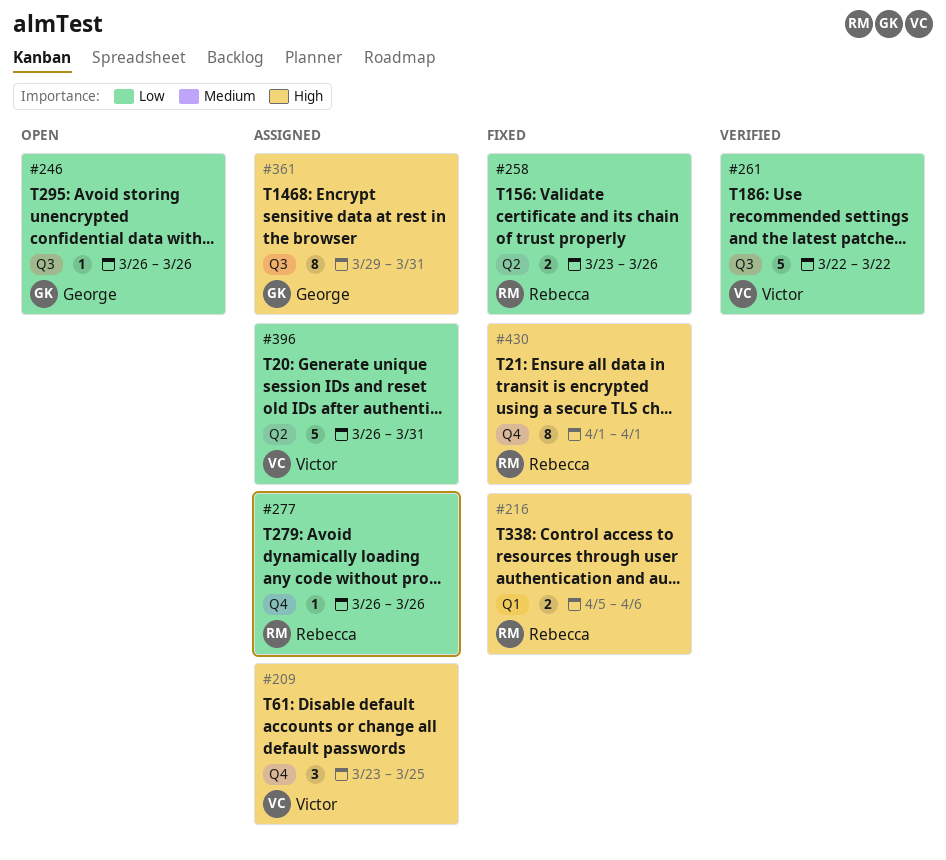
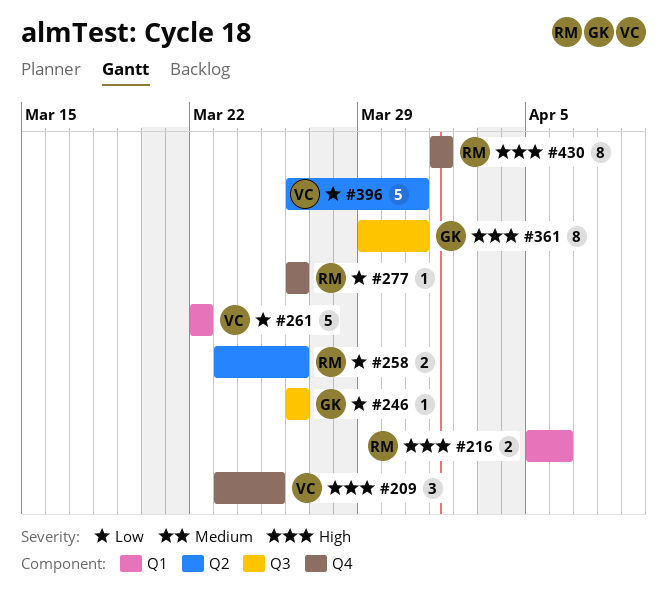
#261, label: Q3 -> Q1

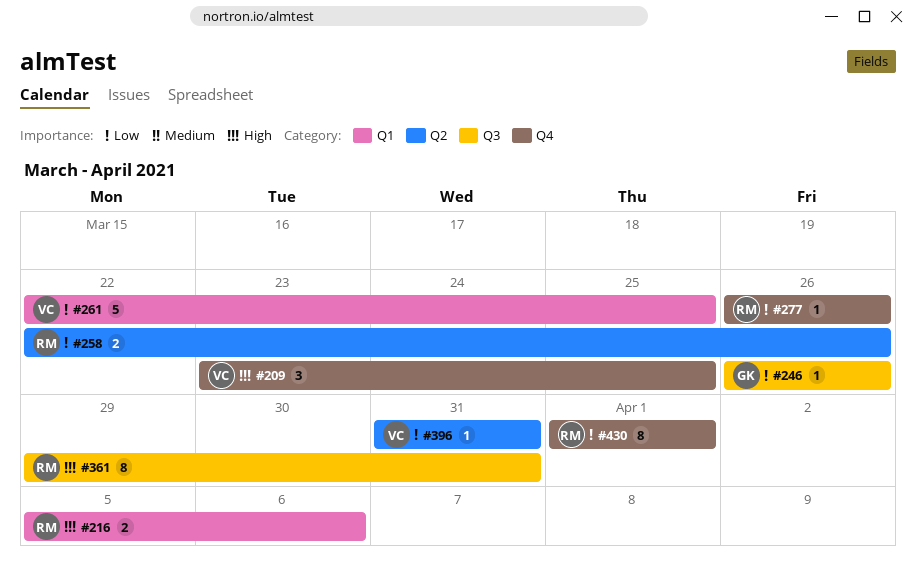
#258, start: Mar 23 -> Mar 22
#261, due: Mar 22 -> Mar 25
#361, owner: GK -> RM
#396, estimate: 5 -> 1
#396, start: Mar 26 -> Mar 31
#430, priority: High -> Low

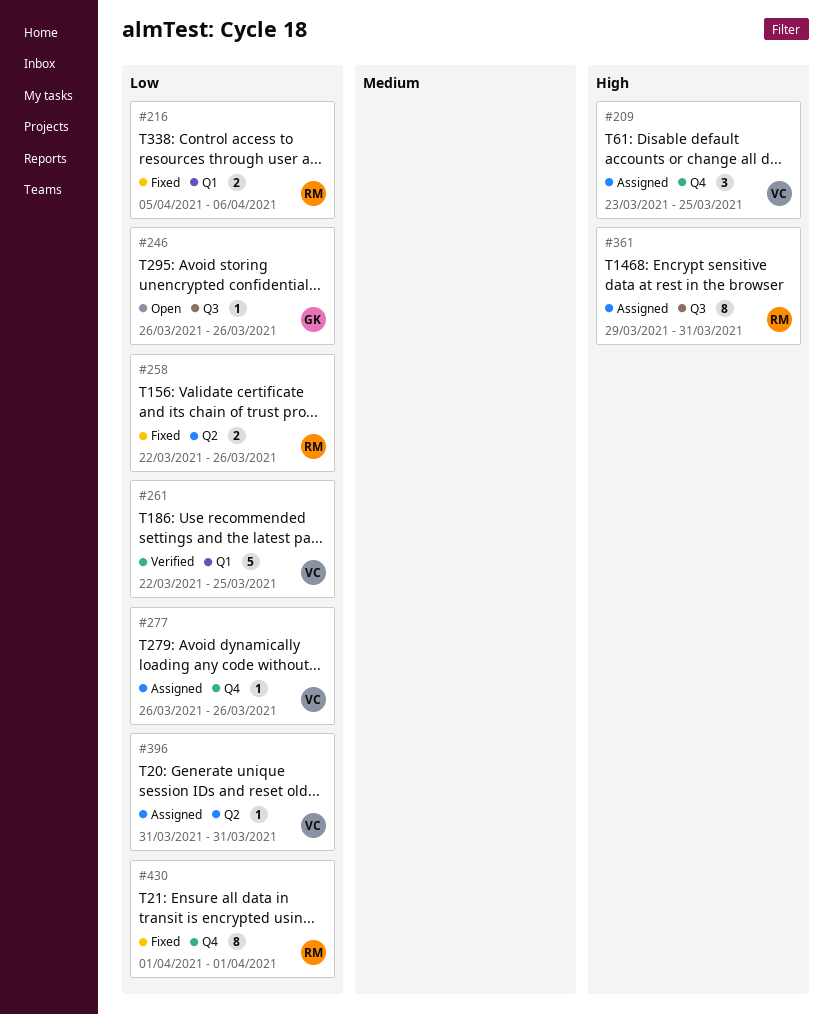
#216, priority: High -> Low
#277, owner: RM -> VC

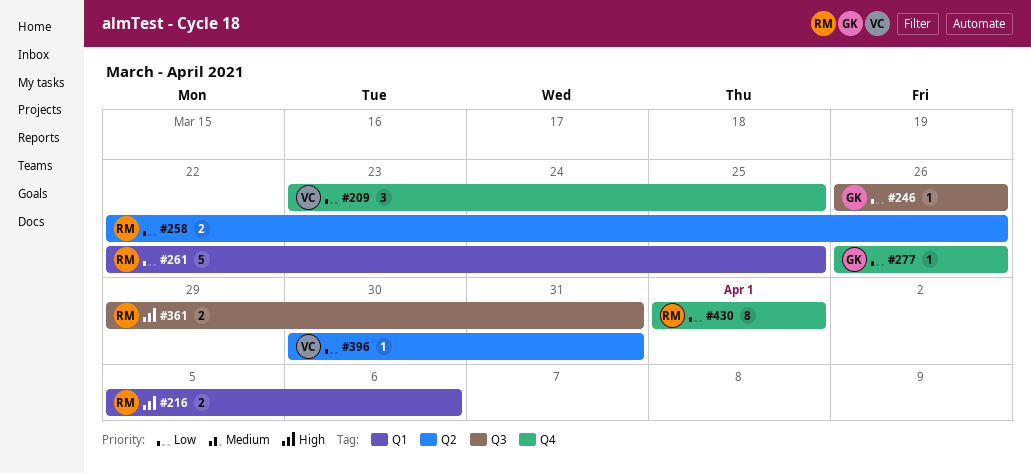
#209, priority: High -> Low
#216, priority: Low -> High
#261, owner: VC -> RM
#277, owner: VC -> GK
#361, estimate: 8 -> 2
#396, start: Mar 31 -> Mar 30

